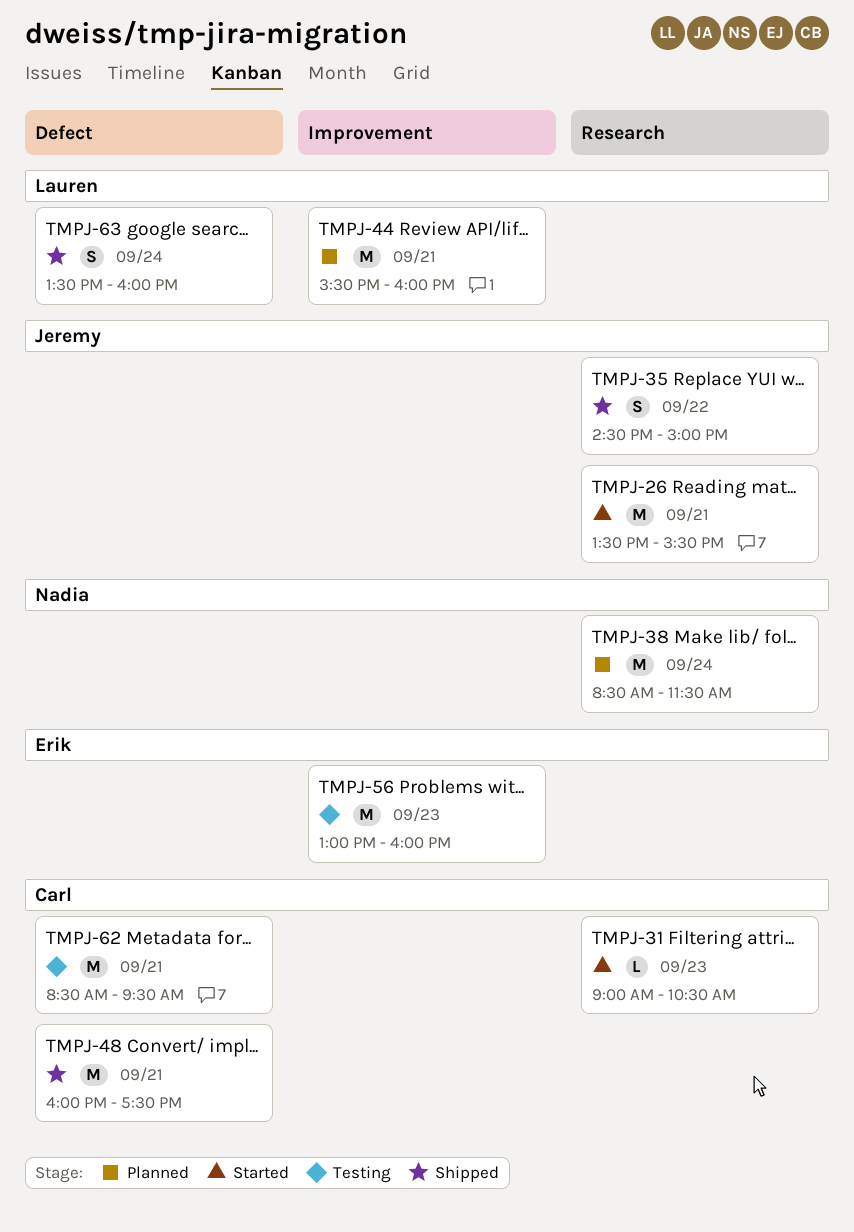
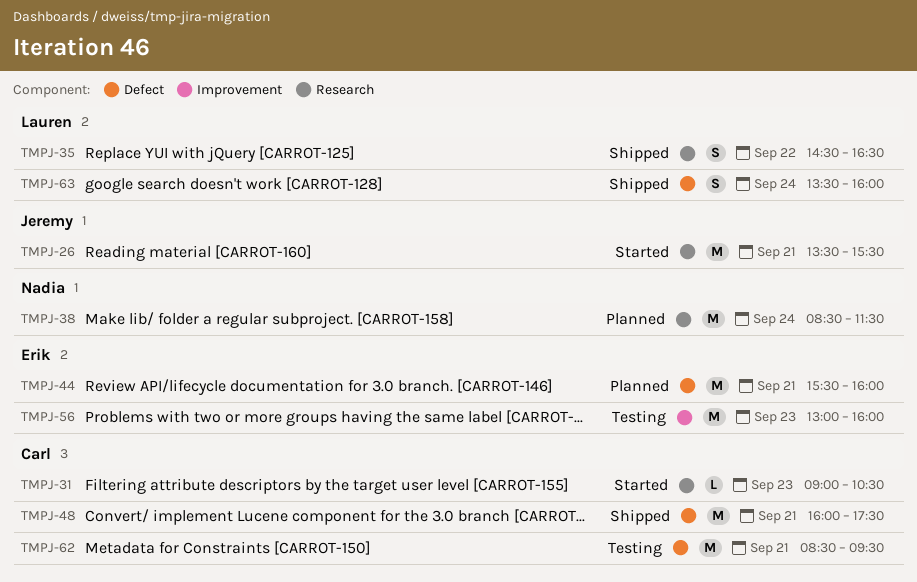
TMPJ-35, owner: Jeremy -> Lauren
TMPJ-35, ends: 15:00 -> 16:30
TMPJ-44, owner: Lauren -> Erik
TMPJ-44, label: Improvement -> Defect

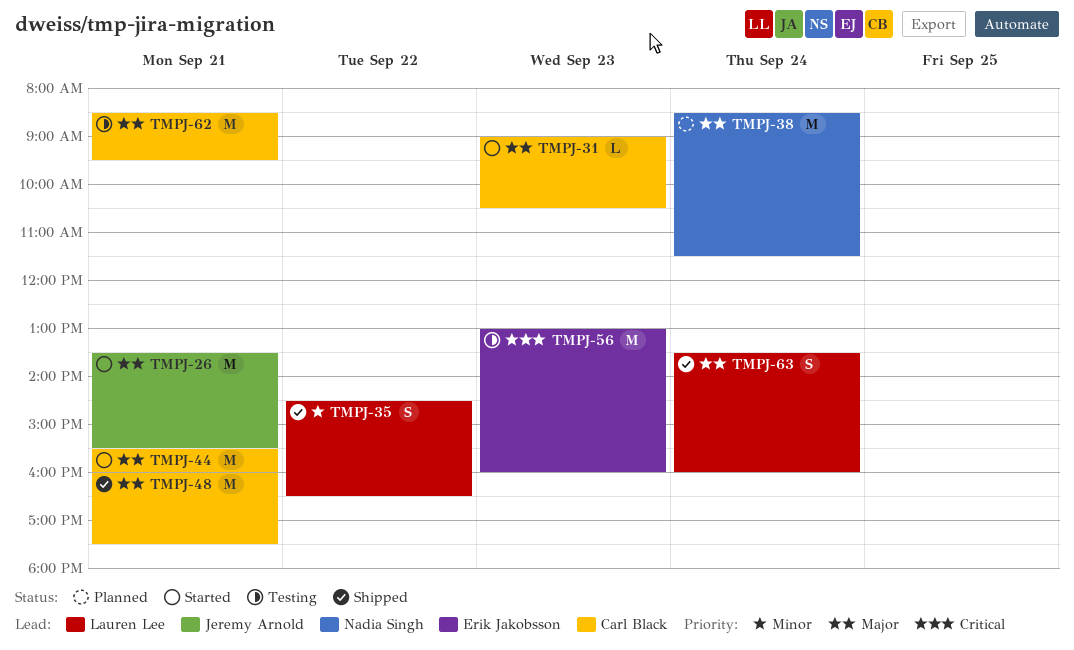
TMPJ-44, status: Planned -> Started
TMPJ-44, owner: Erik Jakobsson -> Carl Black

